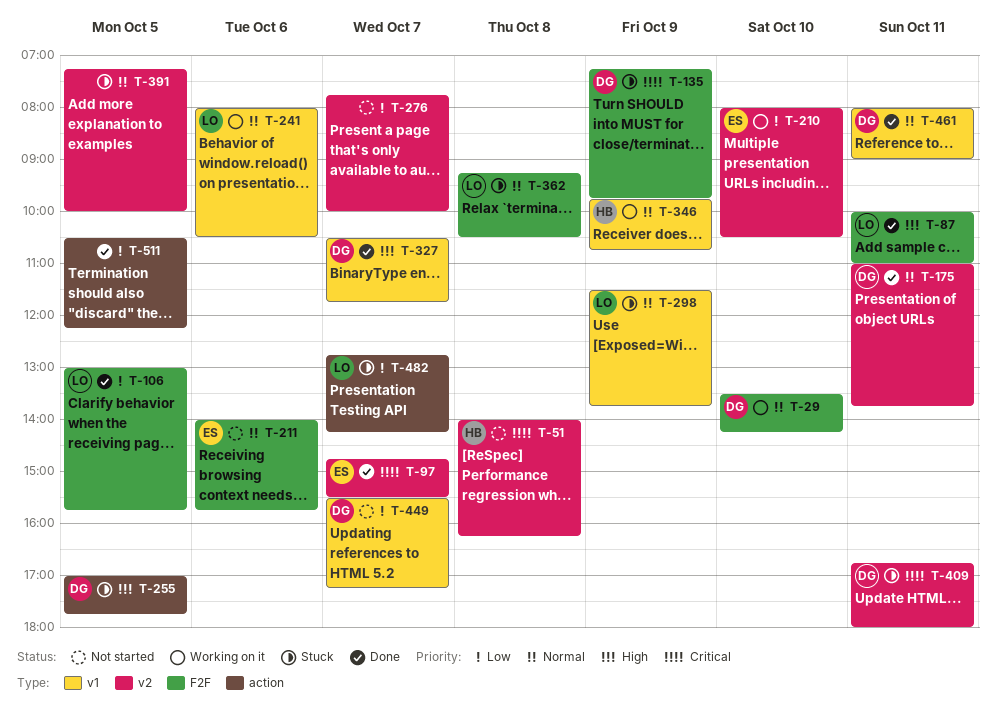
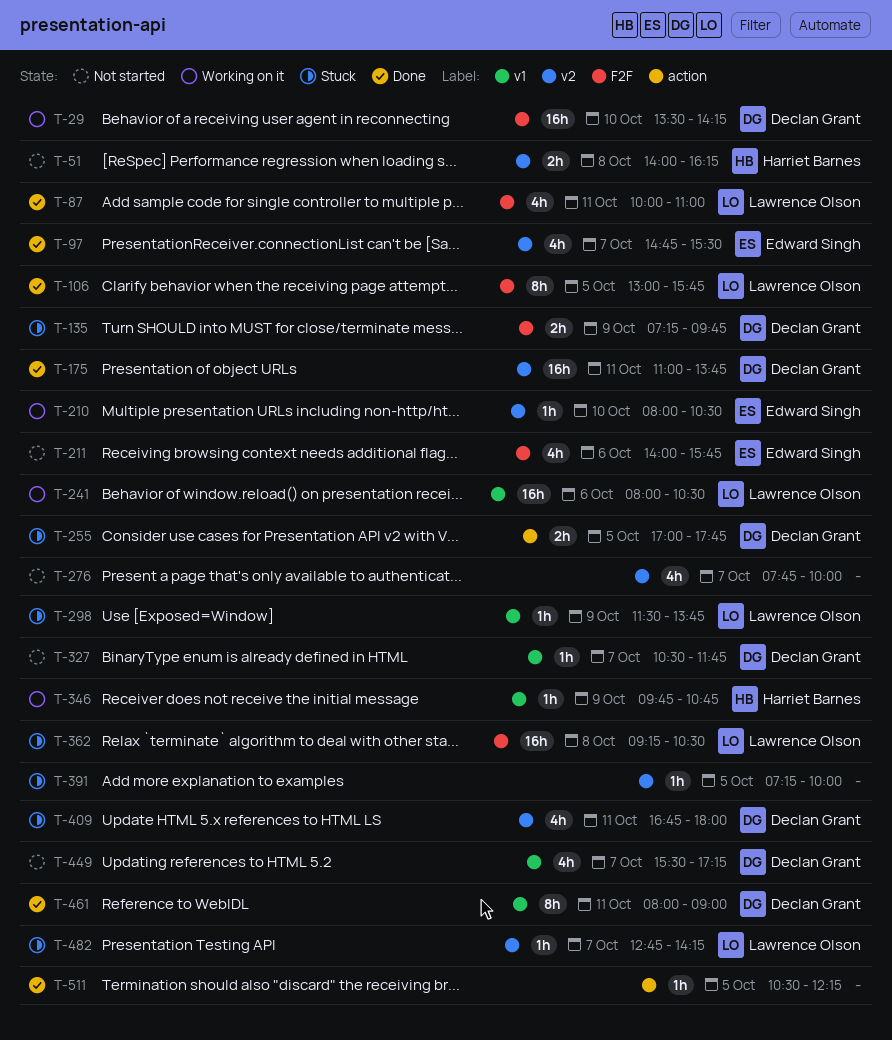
T-327, status: Done -> Not started
T-482, label: action -> v2

